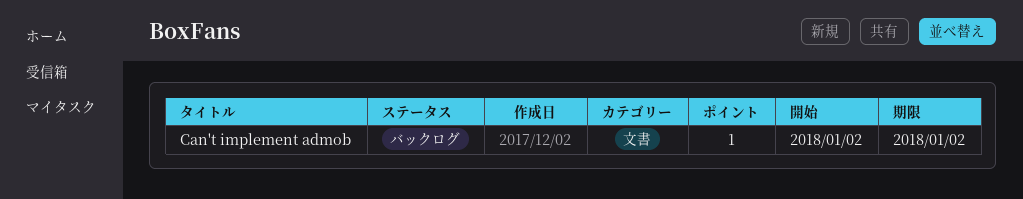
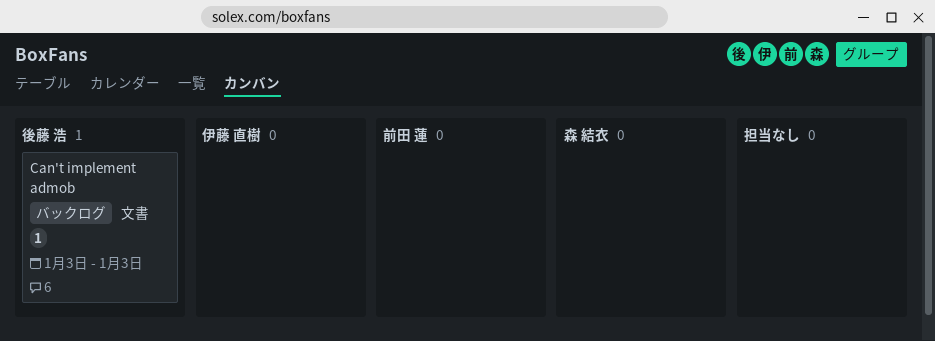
Can't implement admob, start: Jan 2 -> Jan 3
Can't implement admob, due: Jan 2 -> Jan 3

